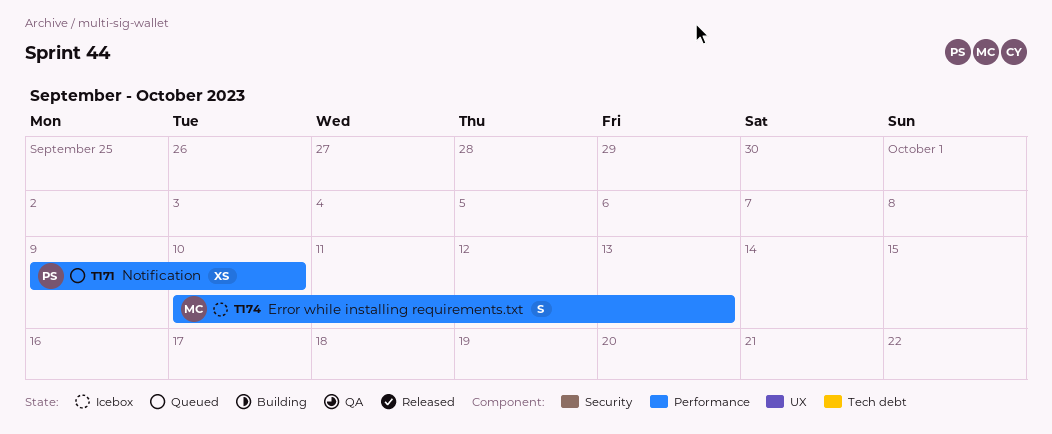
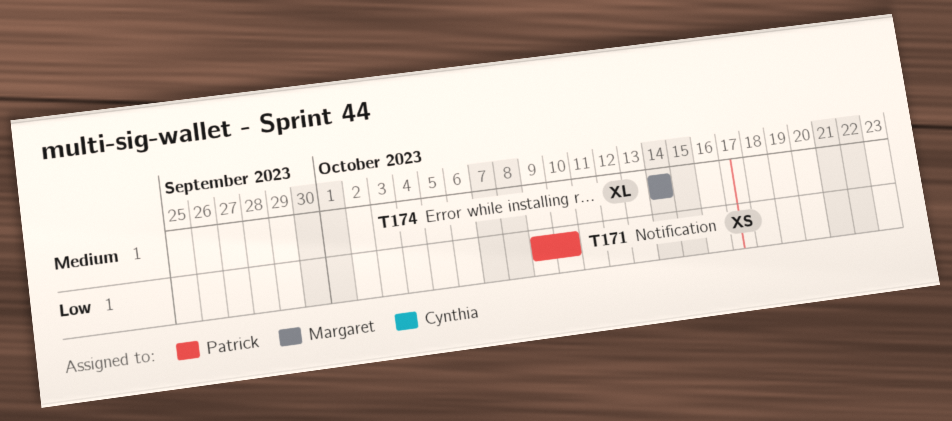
T174, estimate: S -> XL
T174, start: Oct 10 -> Oct 14
T174, due: Oct 13 -> Oct 14

